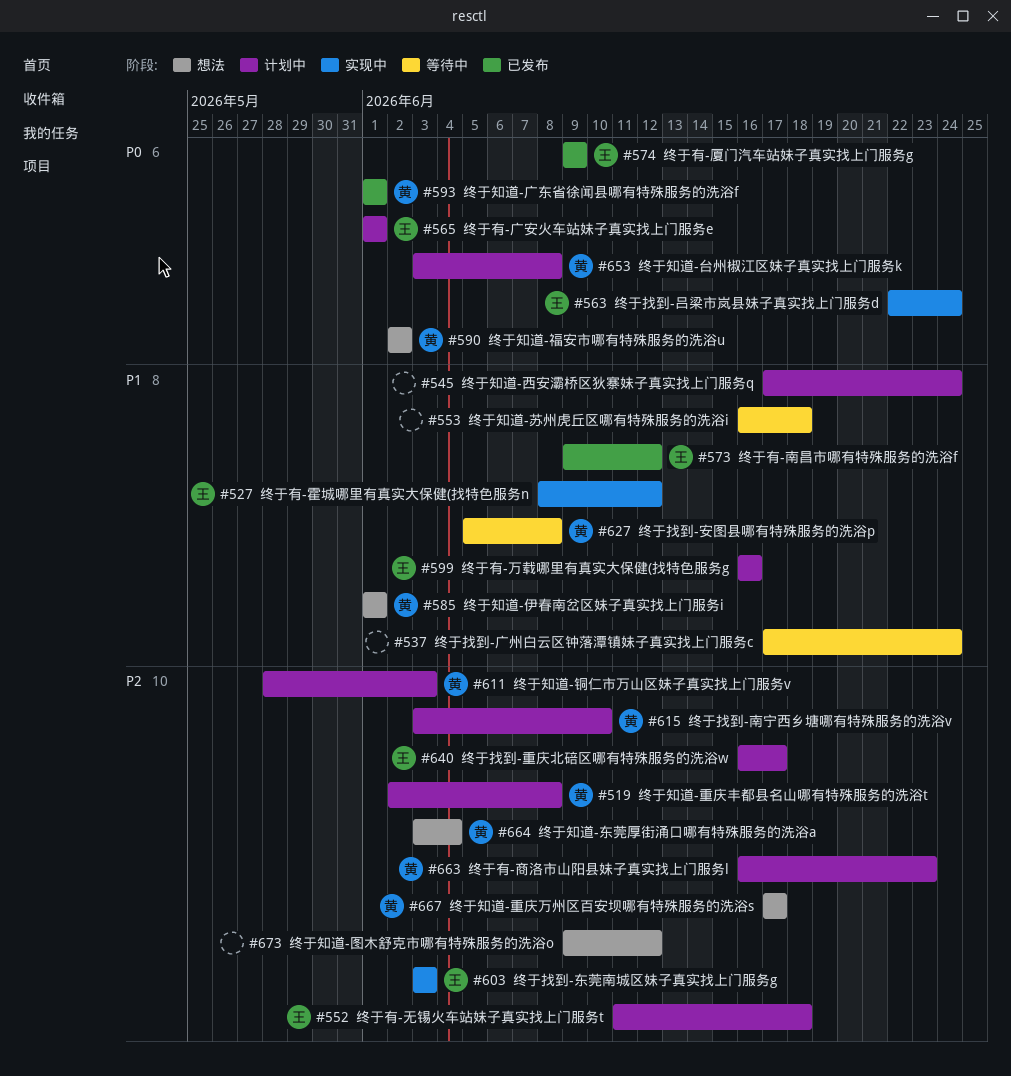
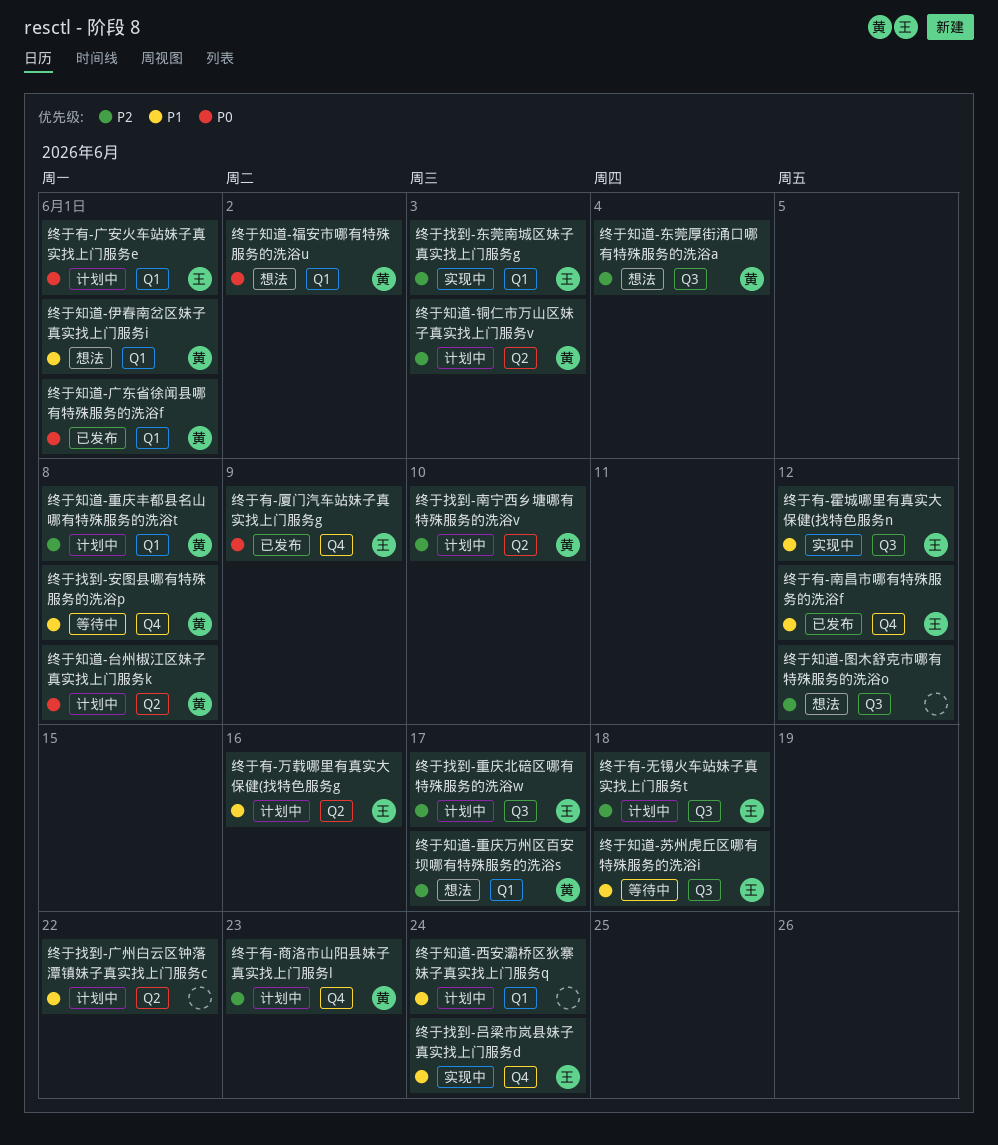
终于找到-吕梁市岚县妹子真实找上门服务d, priority: P0 -> P1
终于找到-广州白云区钟落潭镇妹子真实找上门服务c, status: 等待中 -> 计划中
终于找到-广州白云区钟落潭镇妹子真实找上门服务c, due: Jun 24 -> Jun 22
终于知道-苏州虎丘区哪有特殊服务的洗浴i, owner: none -> 王

